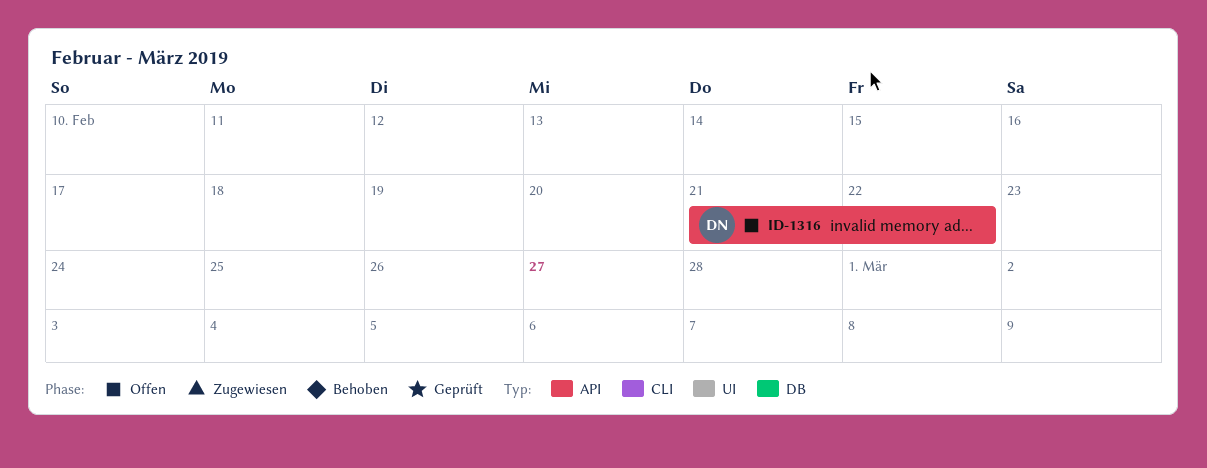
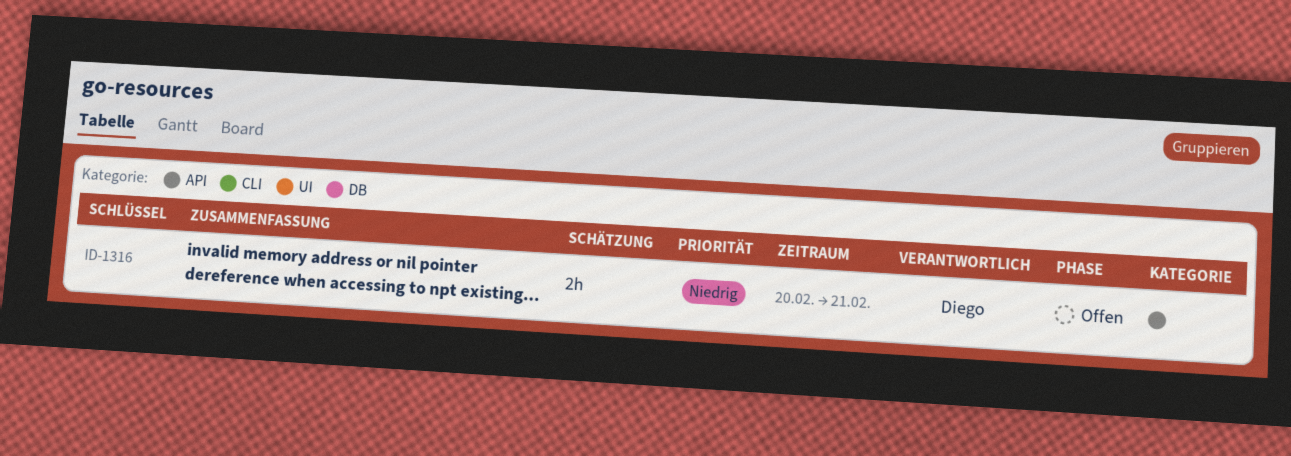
ID-1316, start: Feb 21 -> Feb 20
ID-1316, due: Feb 22 -> Feb 21

